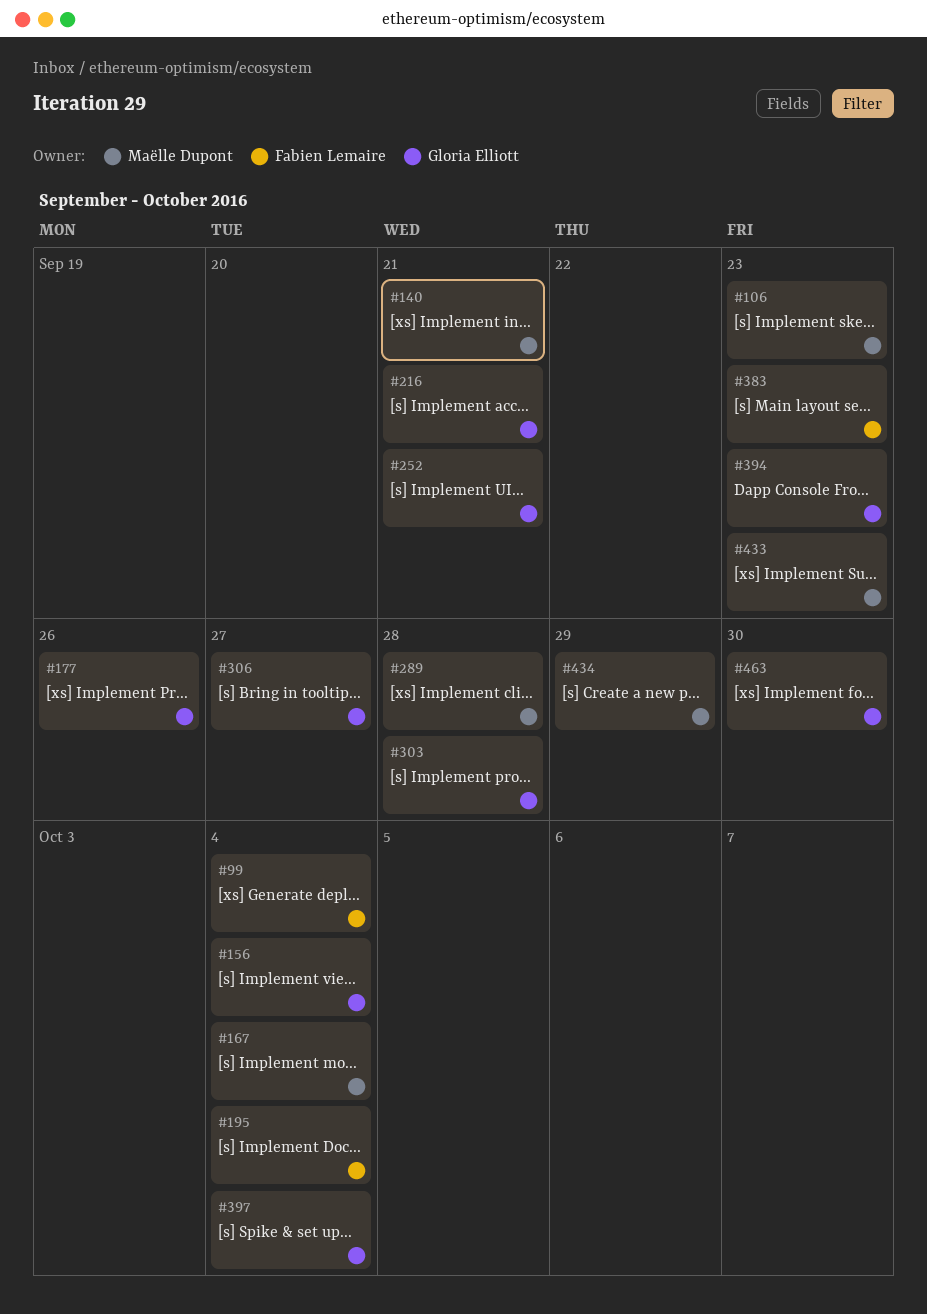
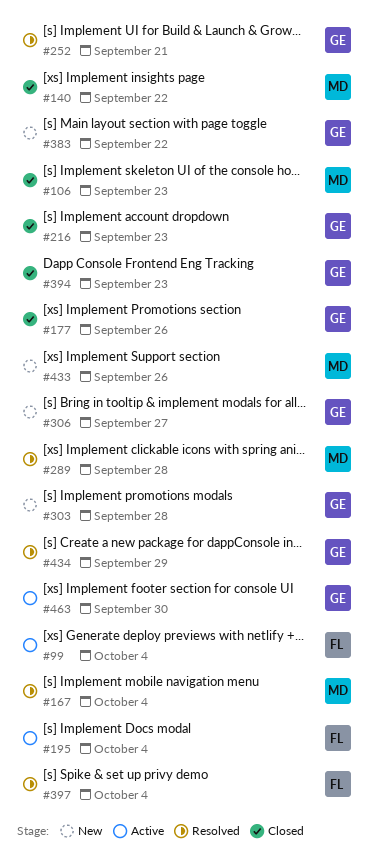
#140, due: Sep 21 -> Sep 22
#156: present -> none
#216, due: Sep 21 -> Sep 23
#383, owner: Fabien Lemaire -> Gloria Elliott
#383, due: Sep 23 -> Sep 22
#397, owner: Gloria Elliott -> Fabien Lemaire
#433, due: Sep 23 -> Sep 26
#434, owner: Maëlle Dupont -> Gloria Elliott

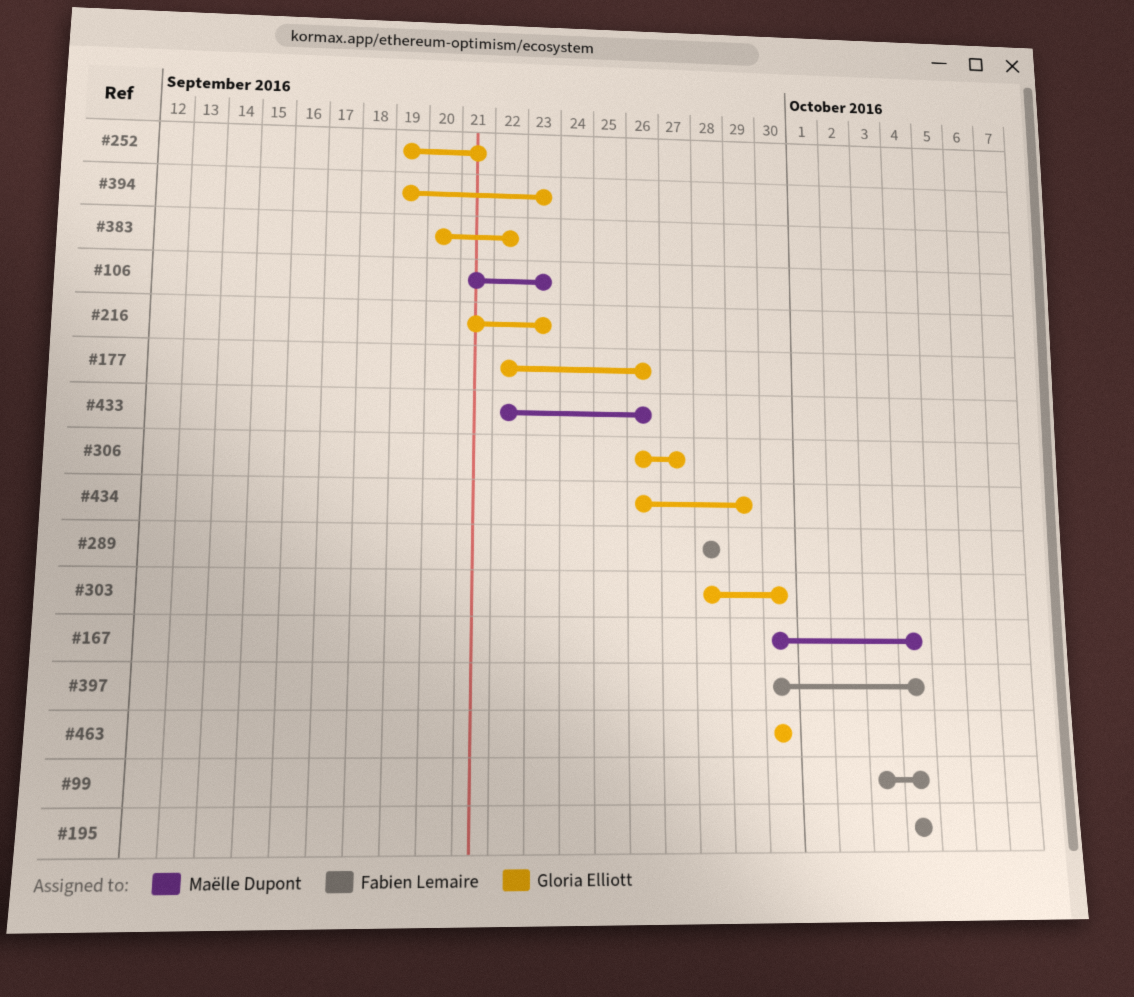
#140: present -> none
#289, owner: Maëlle Dupont -> Fabien Lemaire
#303, due: Sep 28 -> Sep 30

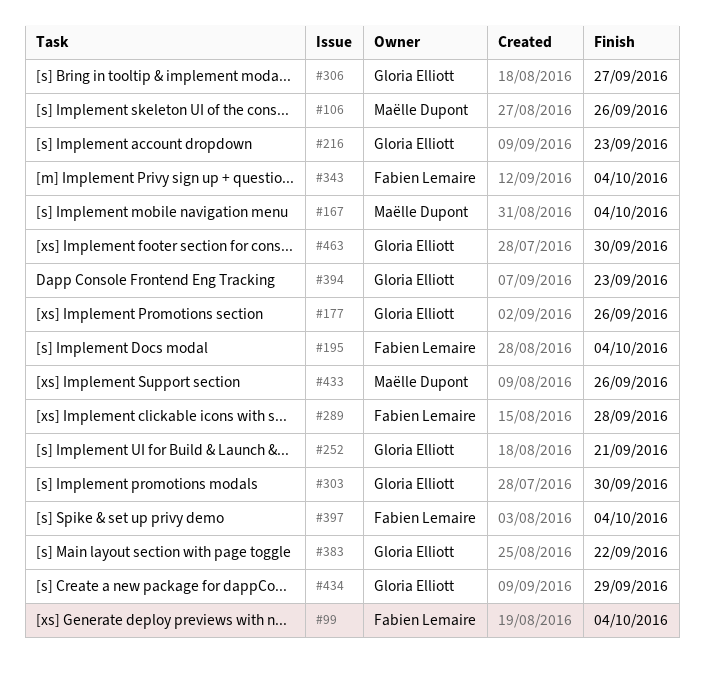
#106, due: Sep 23 -> Sep 26
#343: none -> present

